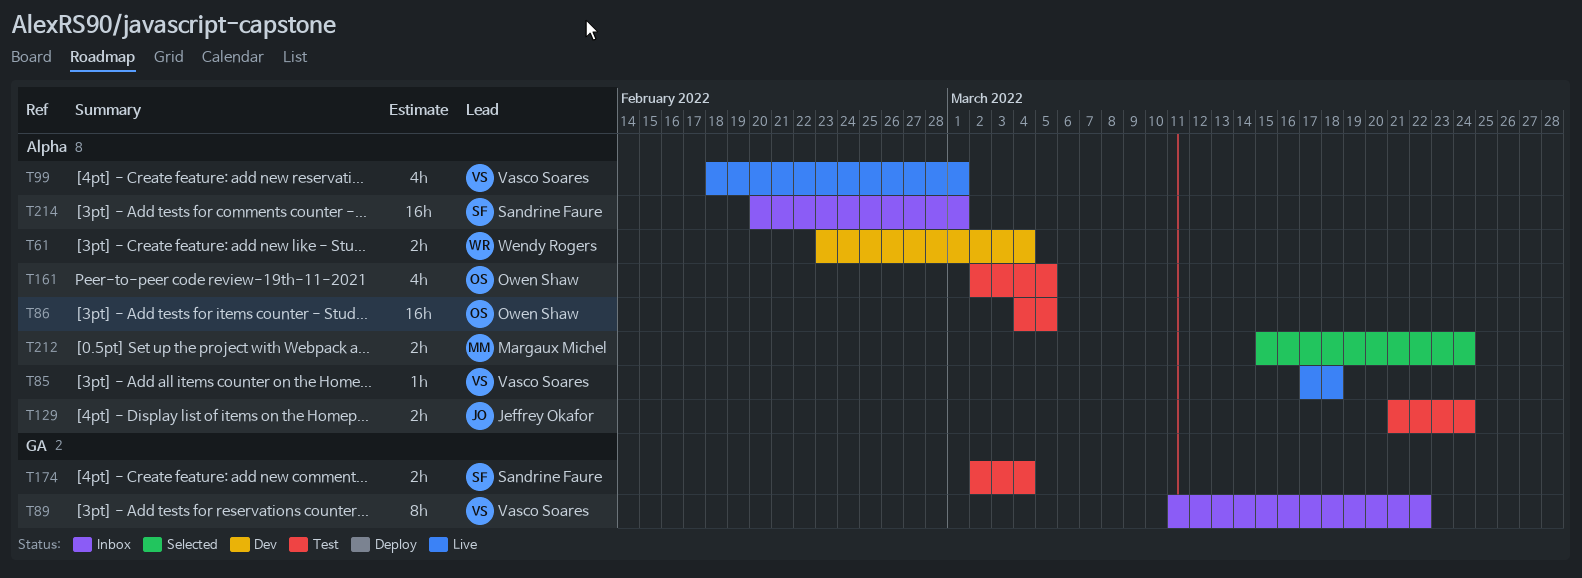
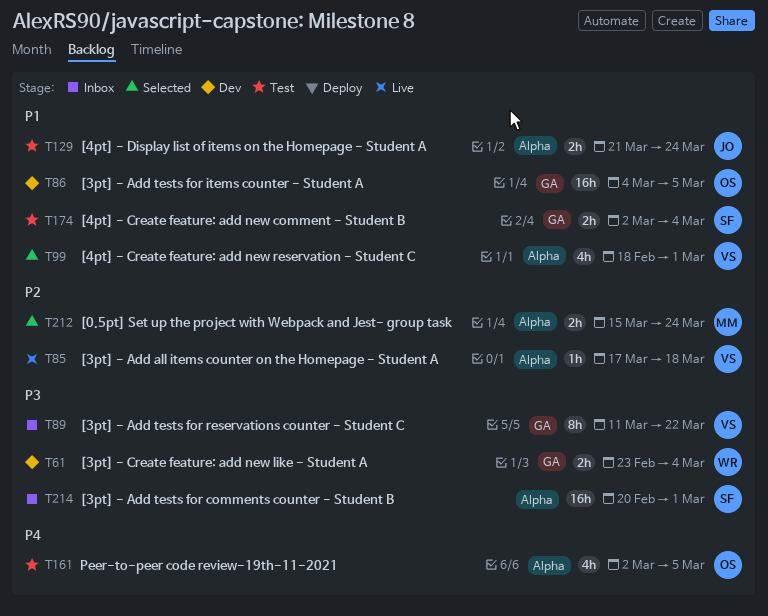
T61, label: Alpha -> GA
T86, status: Test -> Dev
T86, label: Alpha -> GA
T99, status: Live -> Selected

